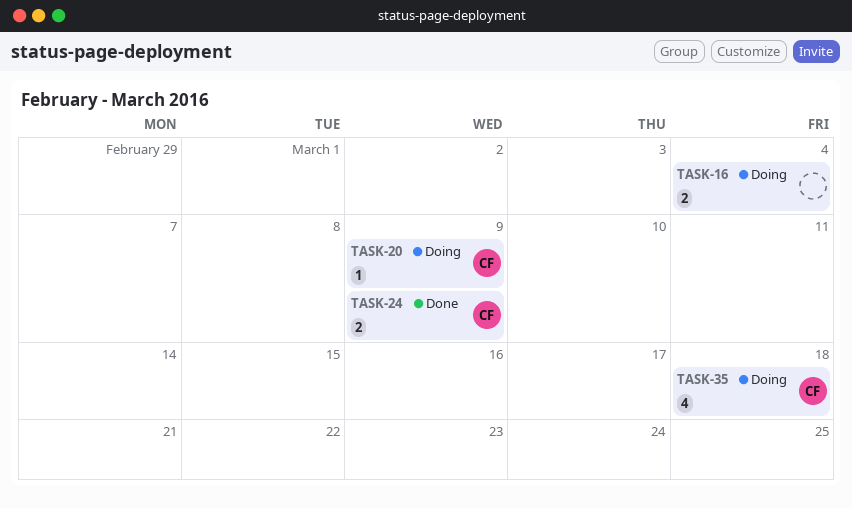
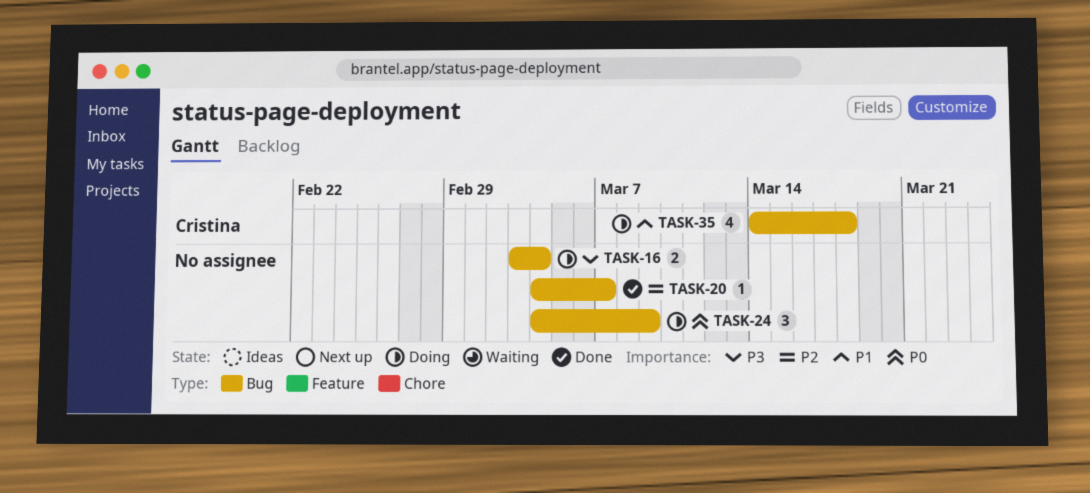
TASK-20, status: Doing -> Done
TASK-20, owner: Cristina -> none
TASK-20, due: Mar 9 -> Mar 7
TASK-24, status: Done -> Doing
TASK-24, owner: Cristina -> none
TASK-24, estimate: 2 -> 3

